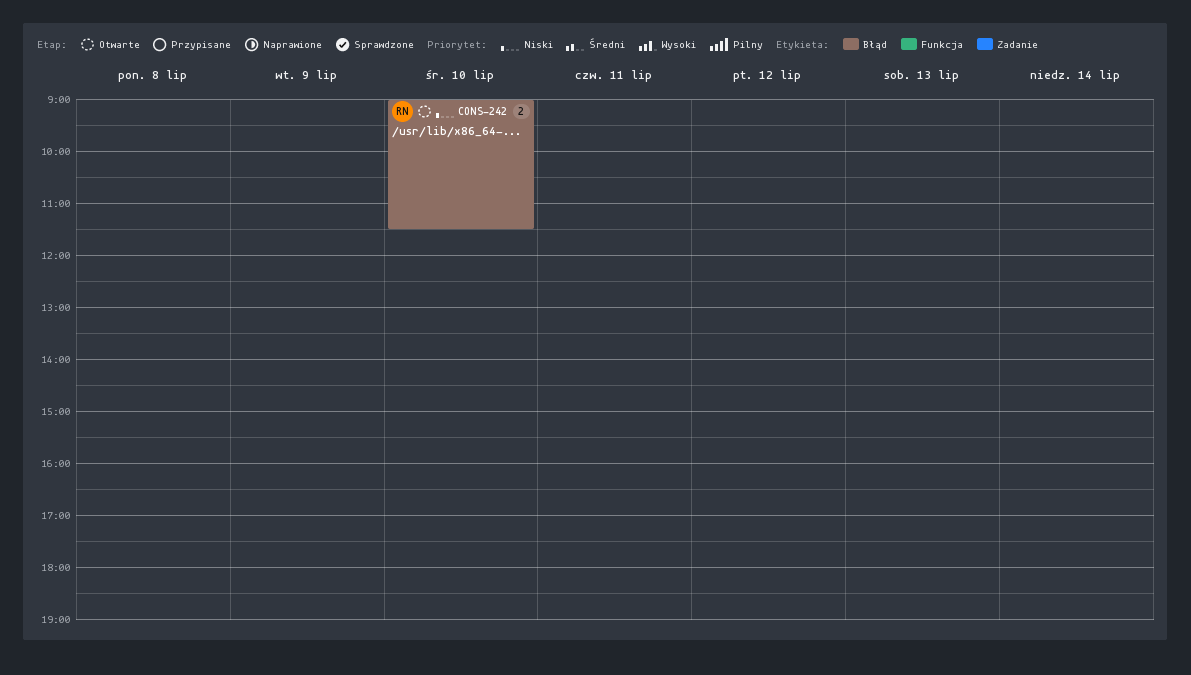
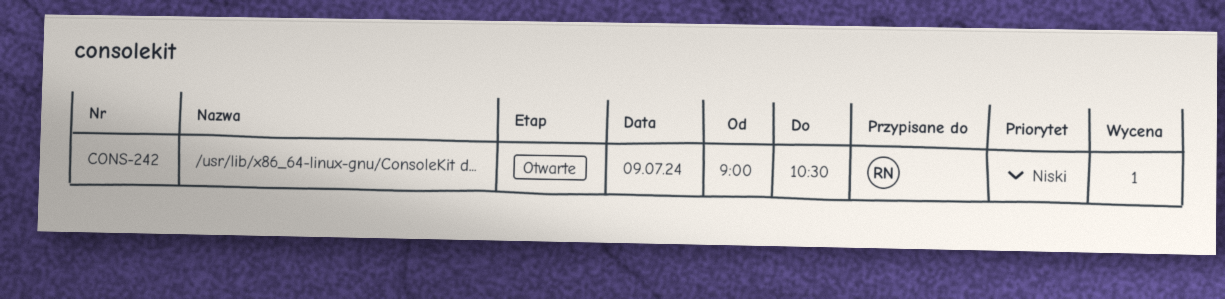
CONS-242, estimate: 2 -> 1
CONS-242, day: Jul 10 -> Jul 9
CONS-242, ends: 11:30 -> 10:30

